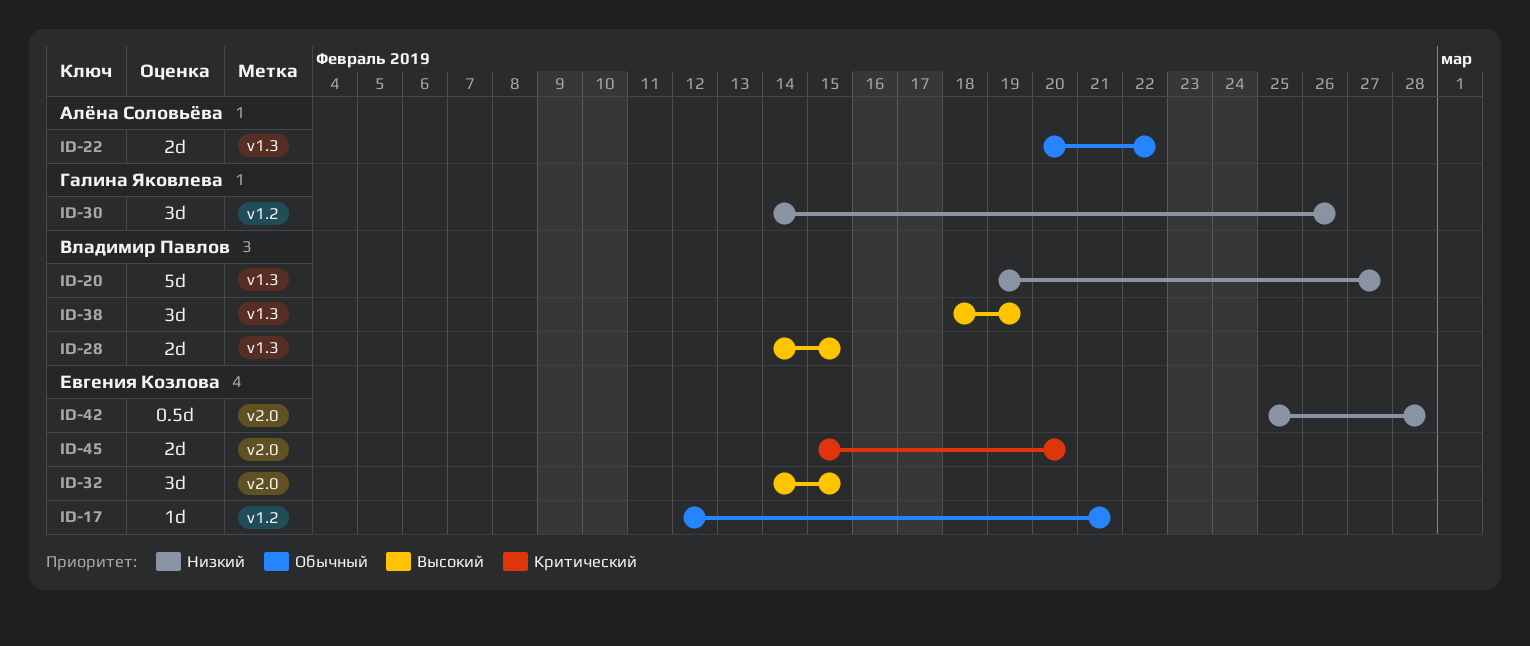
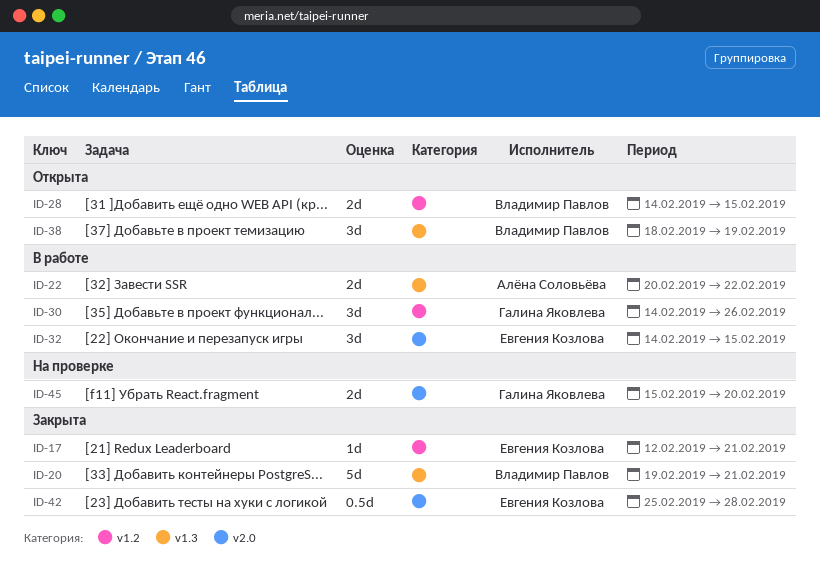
ID-20, due: Feb 27 -> Feb 21
ID-28, label: v1.3 -> v1.2
ID-45, owner: Евгения Козлова -> Галина Яковлева

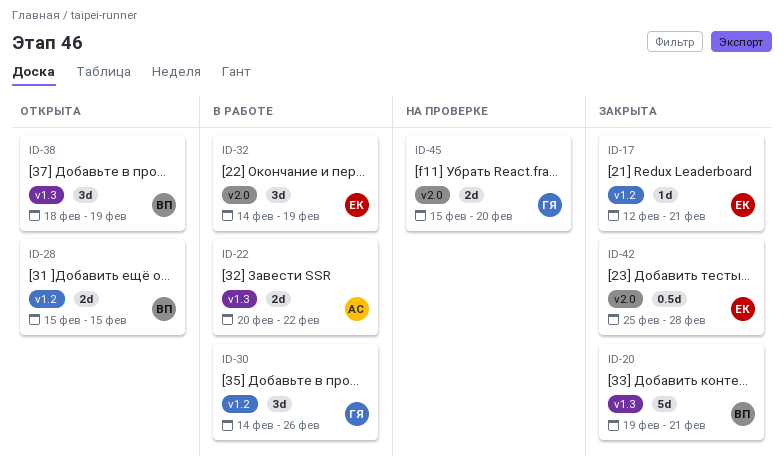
ID-28, start: Feb 14 -> Feb 15
ID-32, due: Feb 15 -> Feb 19

